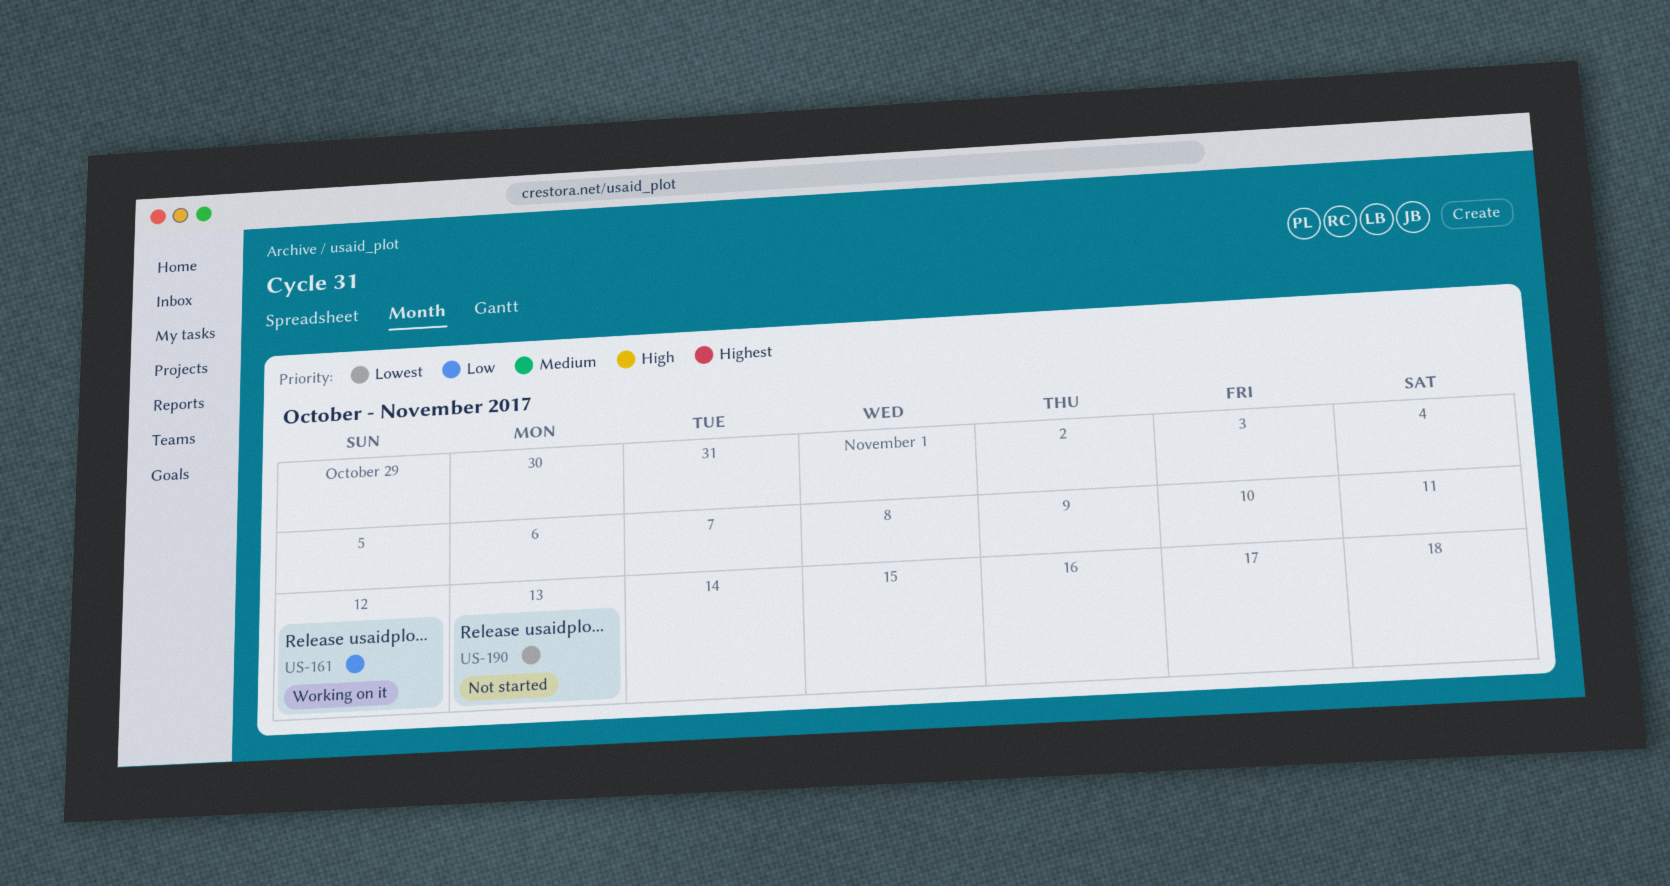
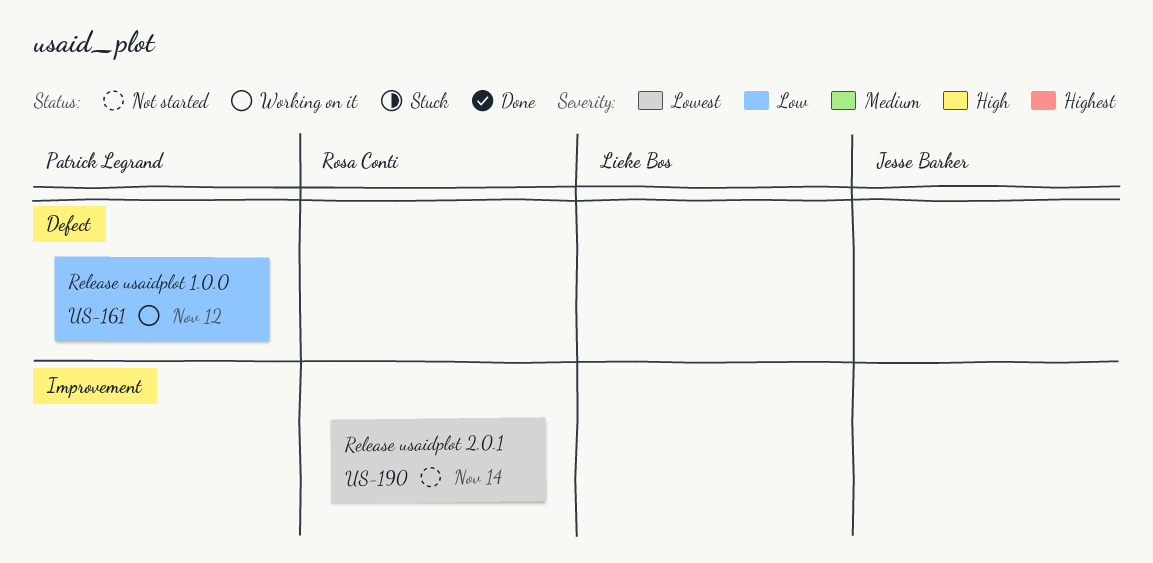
US-190, due: Nov 13 -> Nov 14

